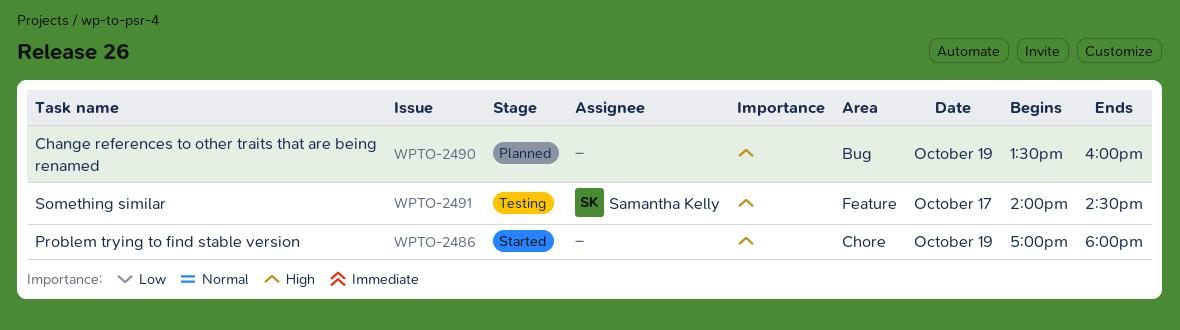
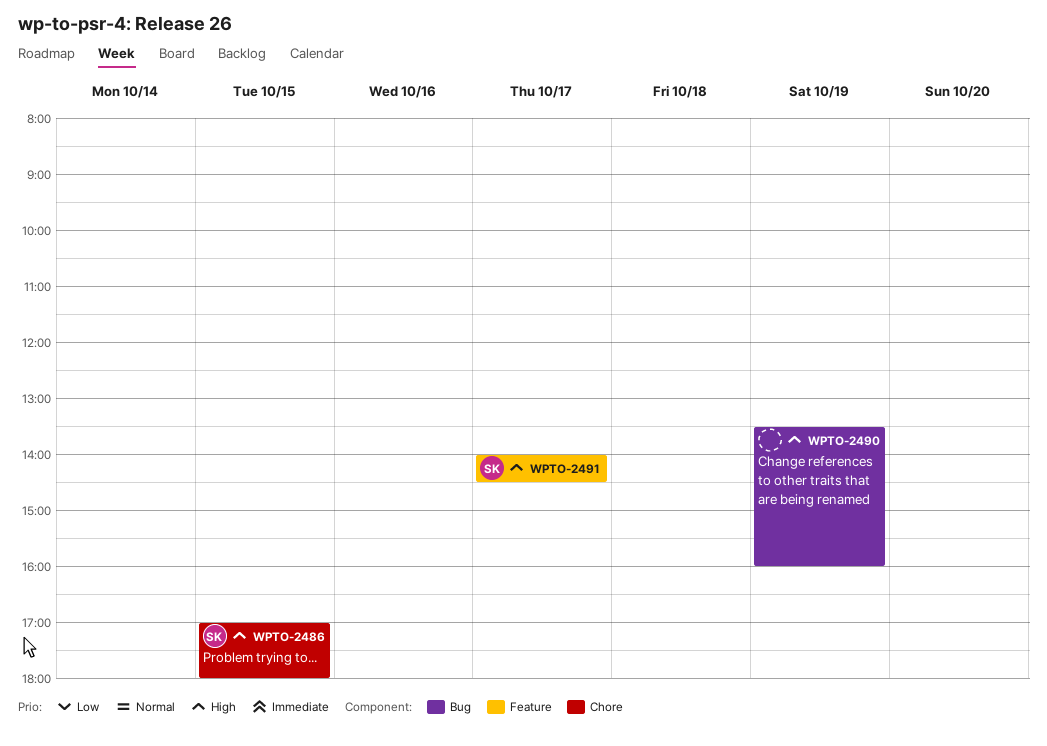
WPTO-2486, owner: none -> Samantha Kelly
WPTO-2486, day: Oct 19 -> Oct 15

